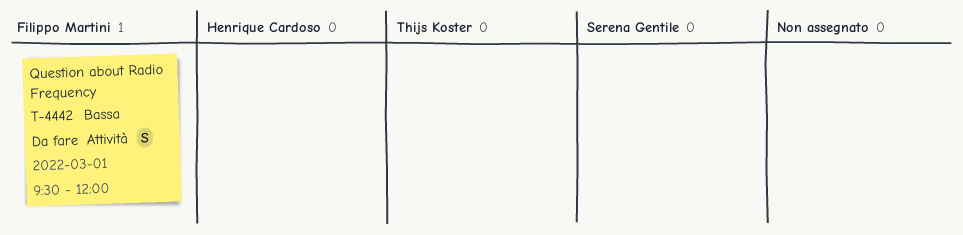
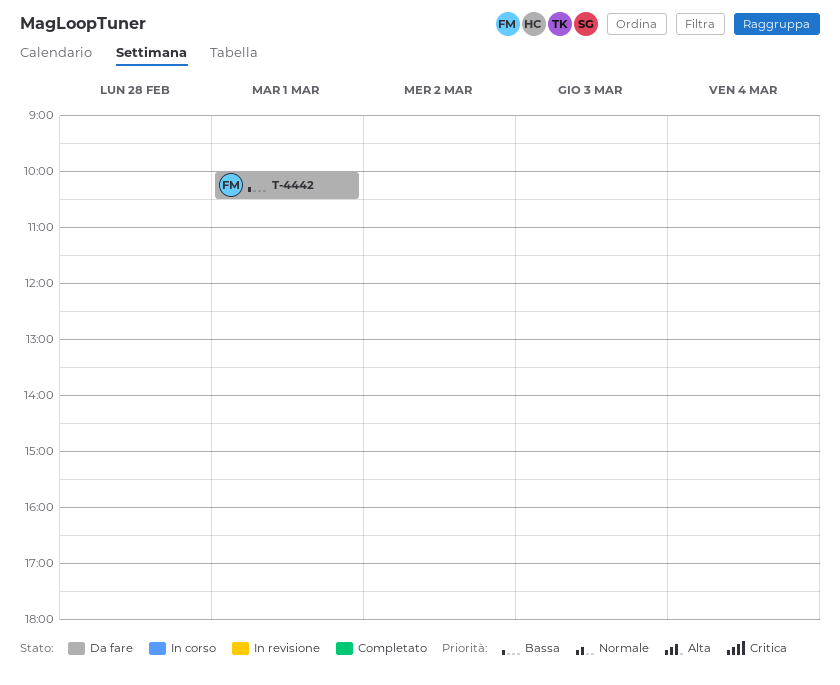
T-4442, begins: 09:30 -> 10:00
T-4442, ends: 12:00 -> 10:30

